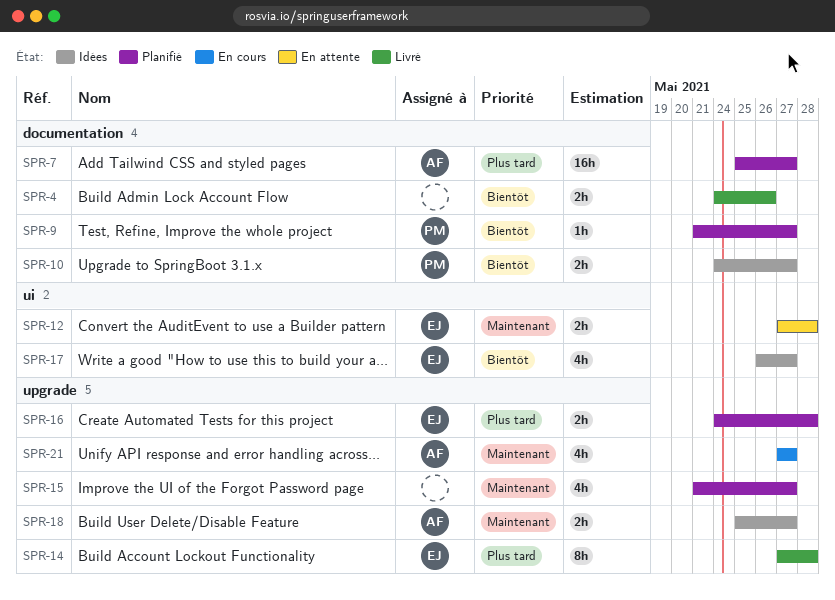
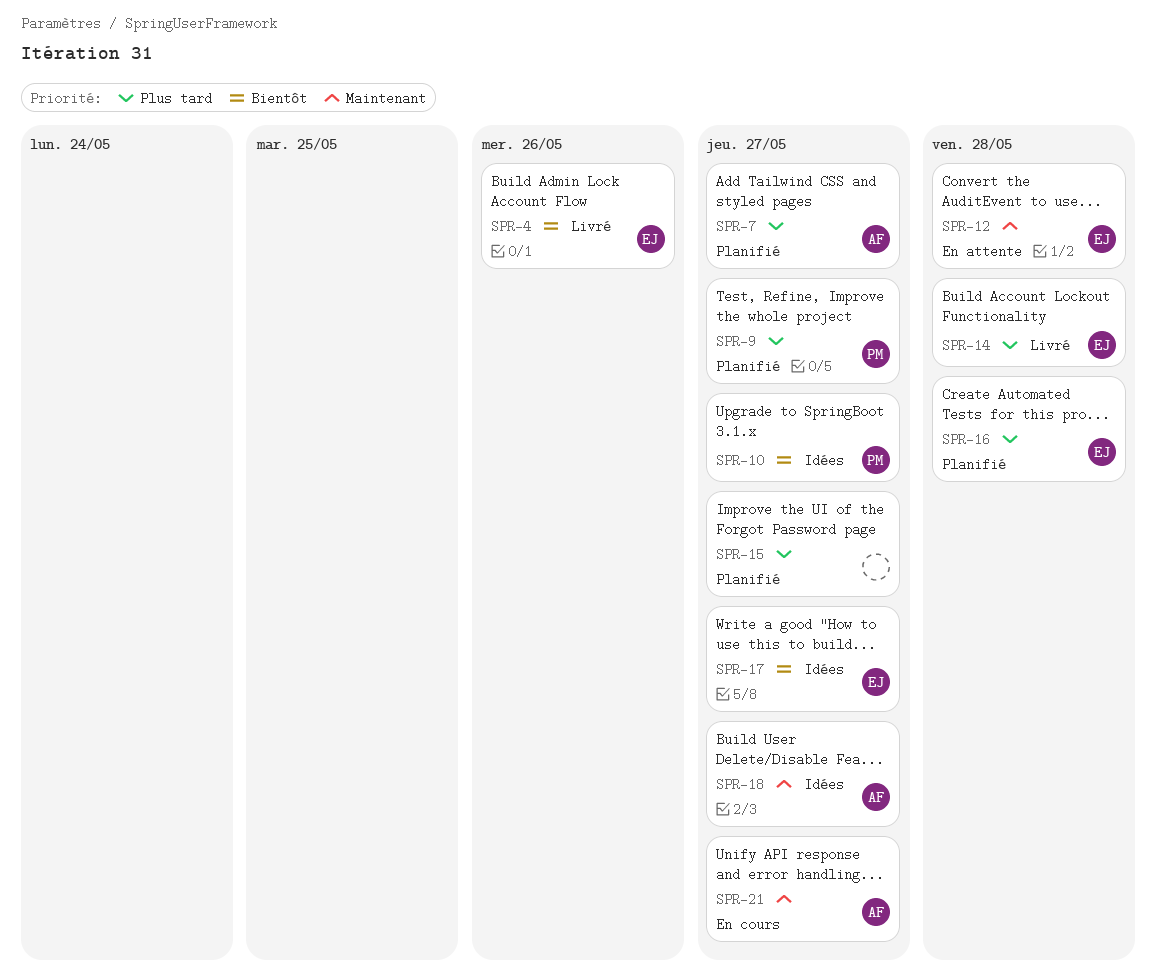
SPR-4, owner: none -> EJ
SPR-9, priority: Bientôt -> Plus tard
SPR-15, priority: Maintenant -> Plus tard

